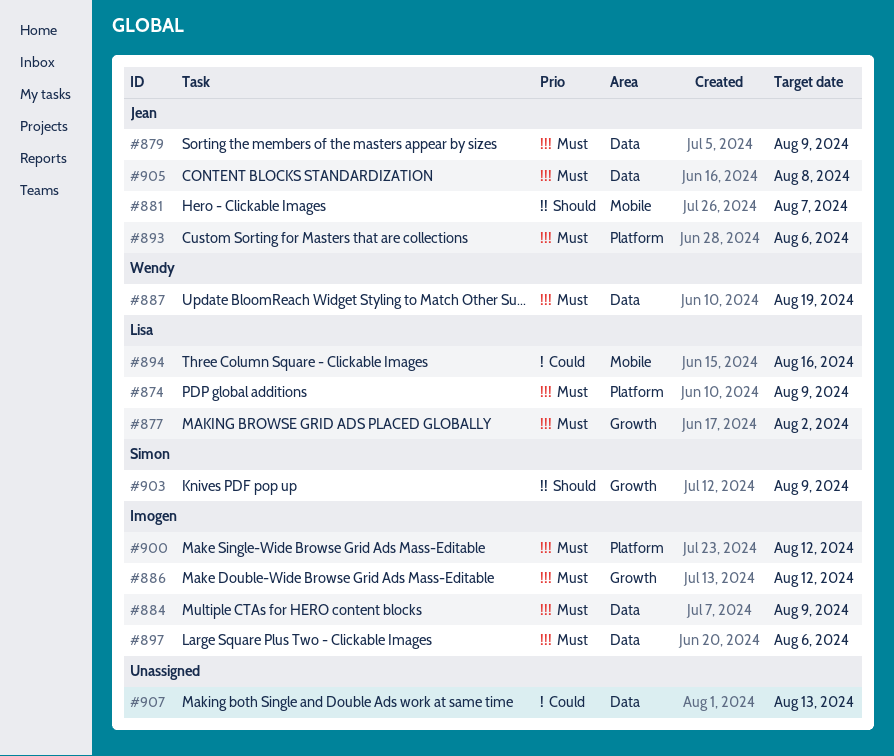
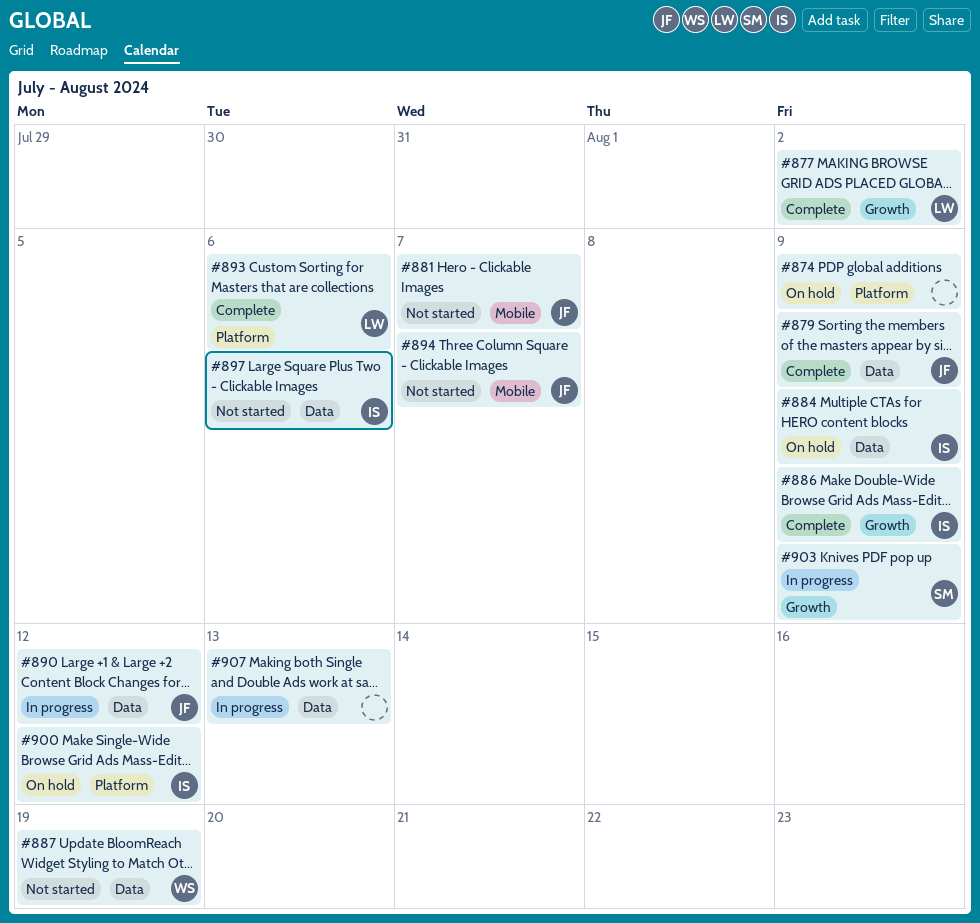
#874, owner: Lisa -> none
#886, due: Aug 12 -> Aug 9
#890: none -> present
#893, owner: Jean -> Lisa
#894, owner: Lisa -> Jean
#894, due: Aug 16 -> Aug 7
#905: present -> none

